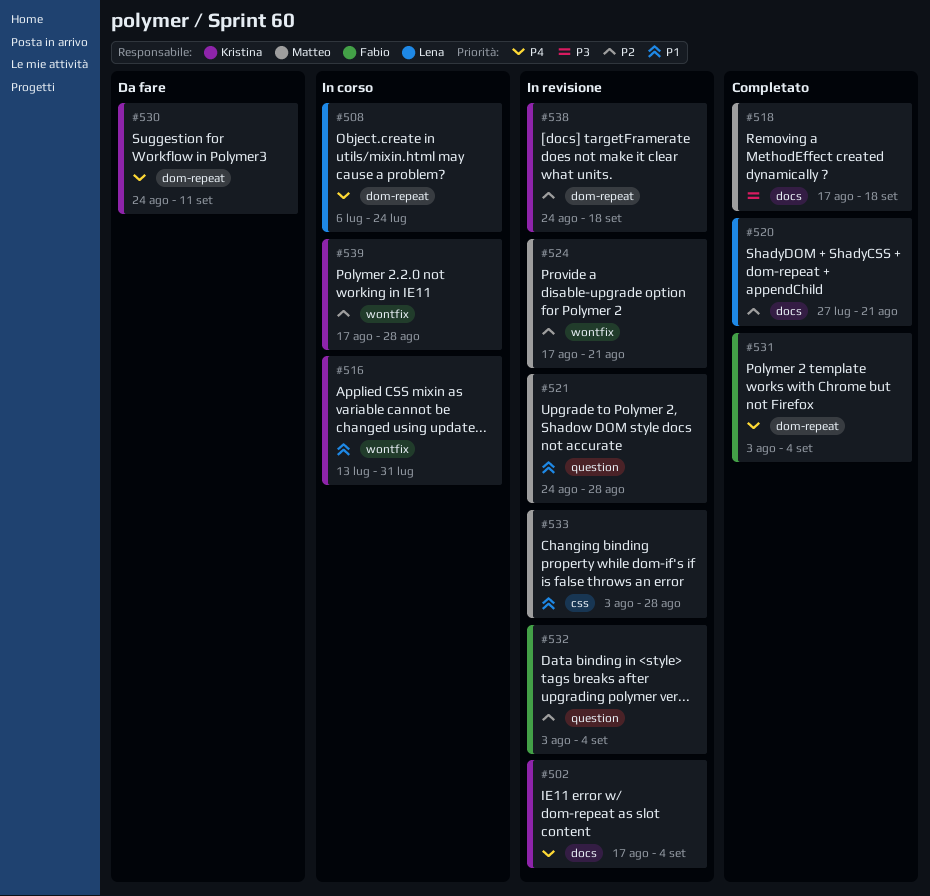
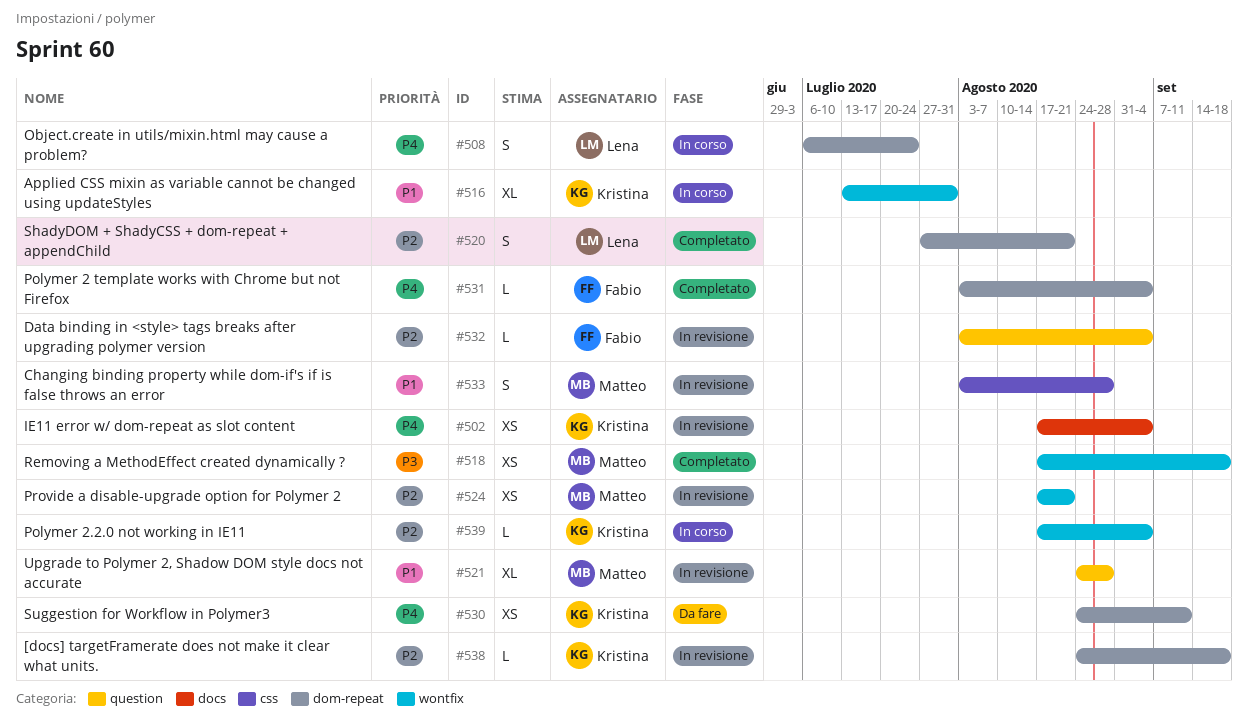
#518, label: docs -> wontfix
#520, label: docs -> dom-repeat
#539, due: Aug 28 -> Sep 4

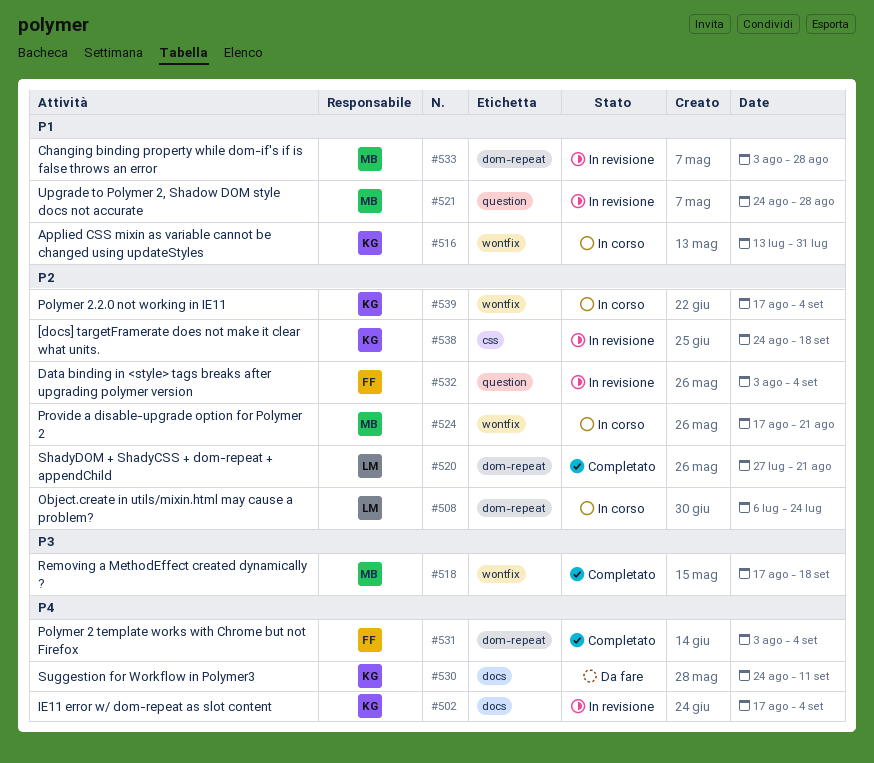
#508, priority: P4 -> P2
#524, status: In revisione -> In corso
#530, label: dom-repeat -> docs
#533, label: css -> dom-repeat
#538, label: dom-repeat -> css

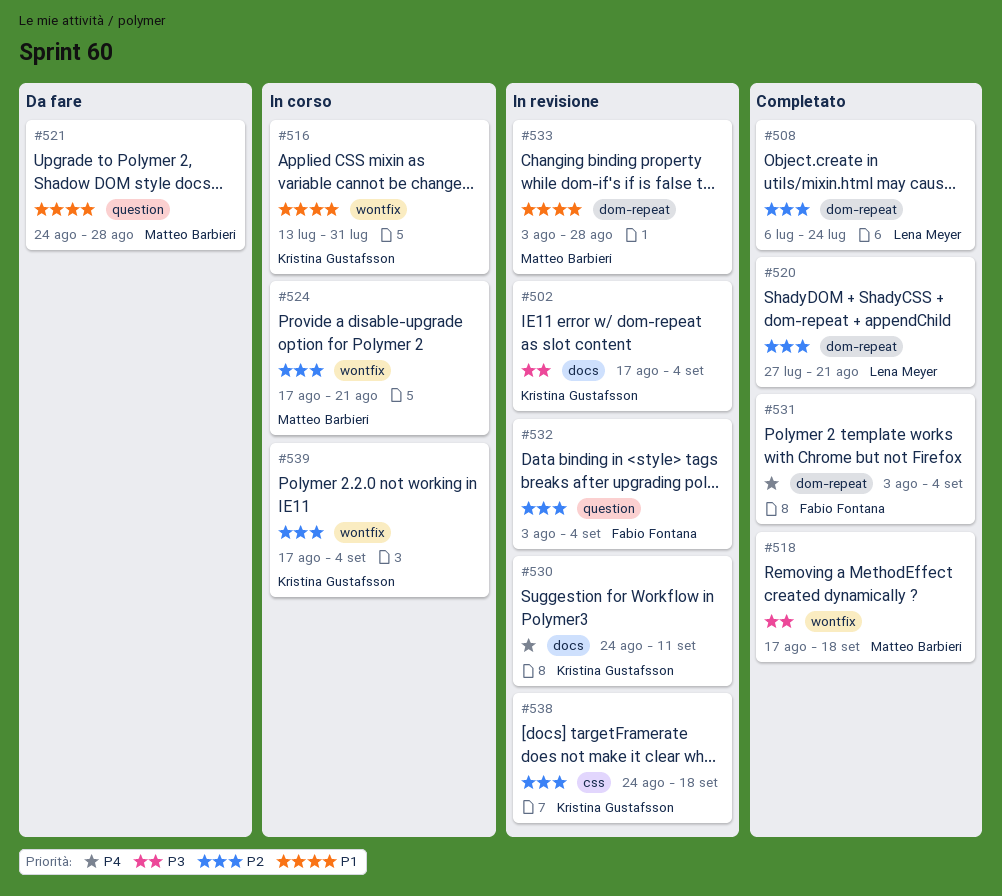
#502, priority: P4 -> P3
#508, status: In corso -> Completato
#521, status: In revisione -> Da fare
#530, status: Da fare -> In revisione

